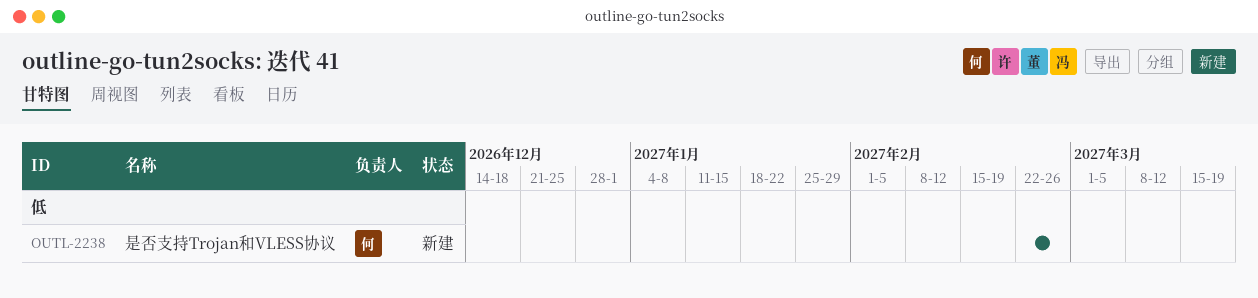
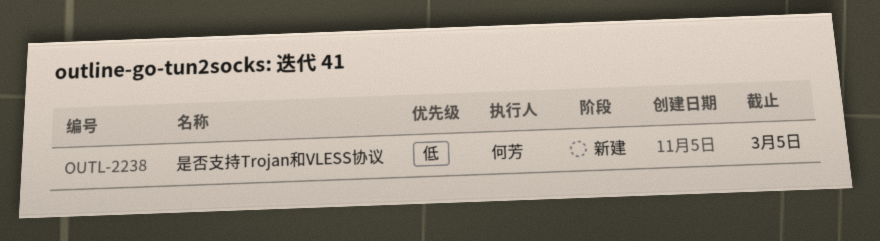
OUTL-2238, due: Feb 26 -> Mar 5

